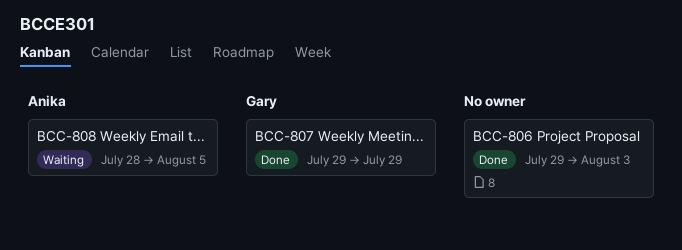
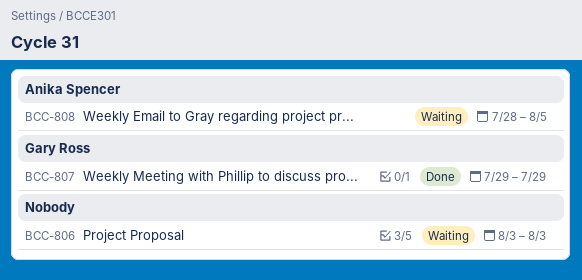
BCC-806, status: Done -> Waiting
BCC-806, start: Jul 29 -> Aug 3

